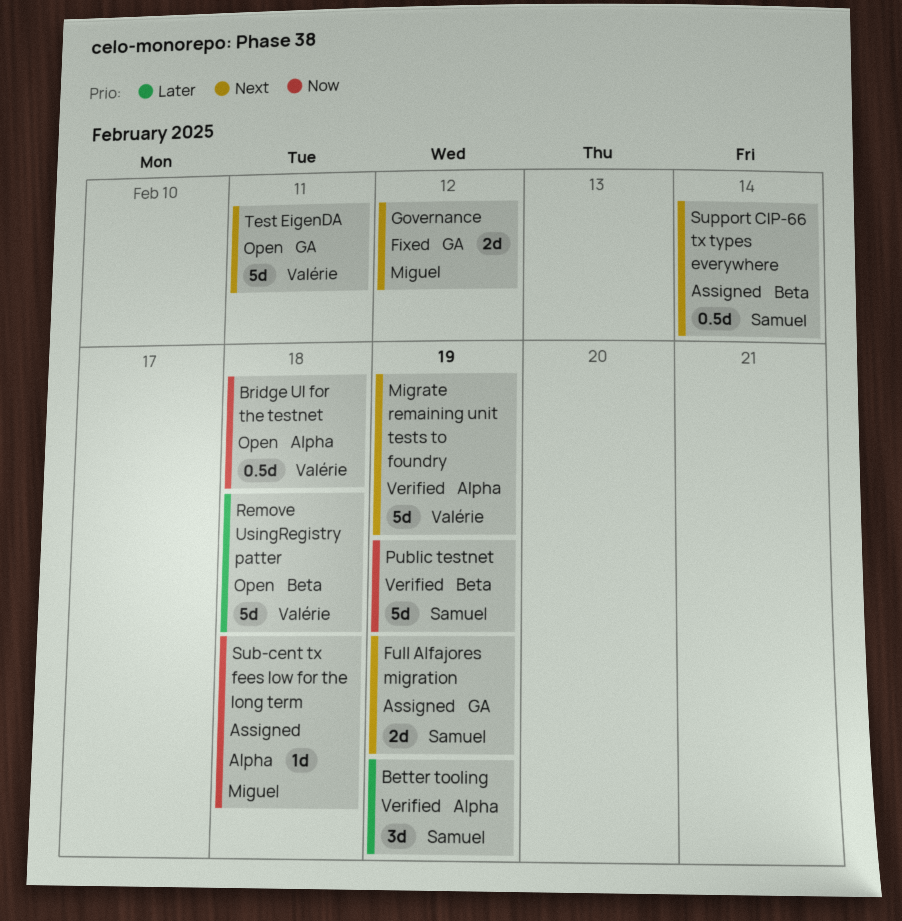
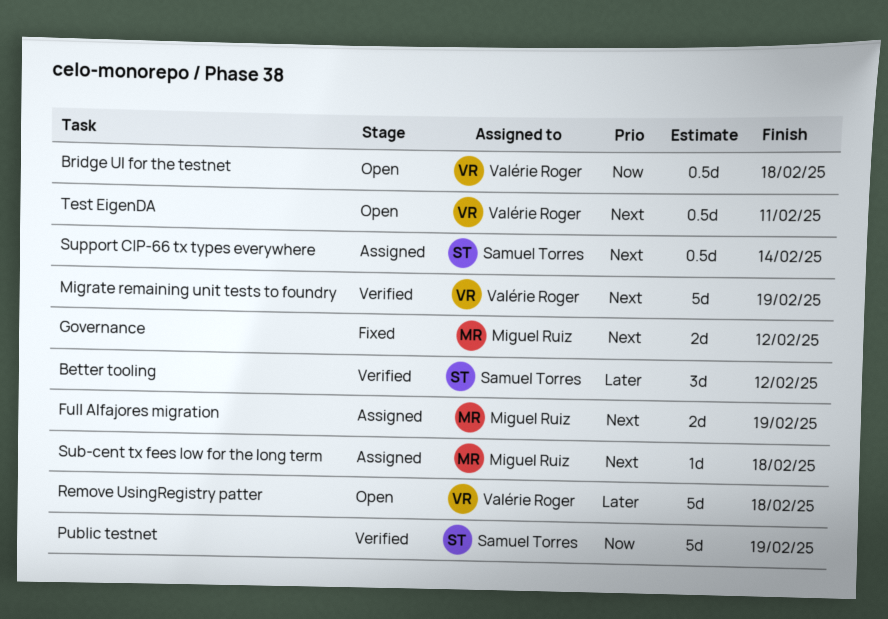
Better tooling, due: Feb 19 -> Feb 12
Full Alfajores migration, owner: Samuel Torres -> Miguel Ruiz
Sub-cent tx fees low for the long term, priority: Now -> Next
Test EigenDA, estimate: 5d -> 0.5d

